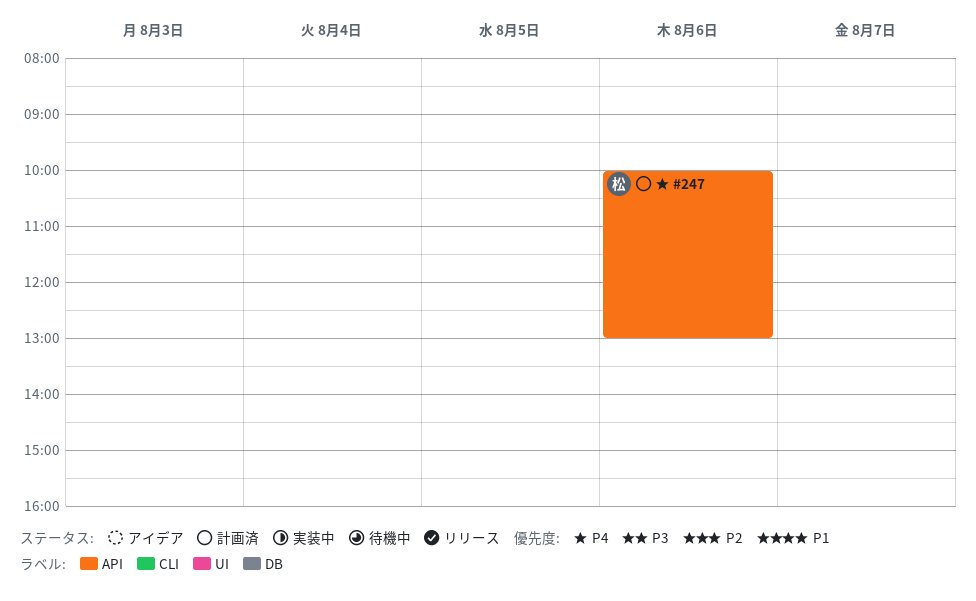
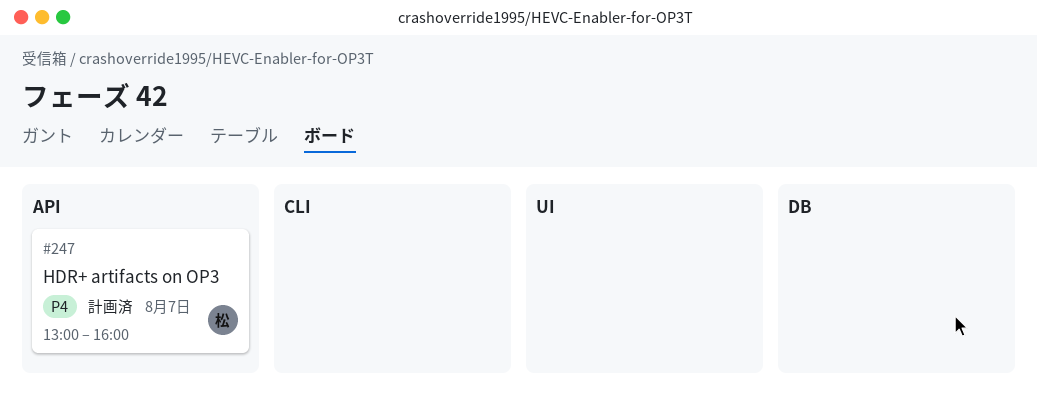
#247, day: Aug 6 -> Aug 7
#247, begins: 10:00 -> 13:00
#247, ends: 13:00 -> 16:00

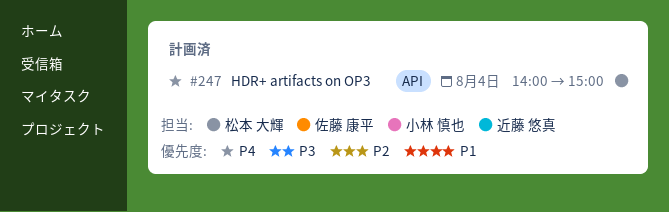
#247, day: Aug 7 -> Aug 4
#247, begins: 13:00 -> 14:00
#247, ends: 16:00 -> 15:00

